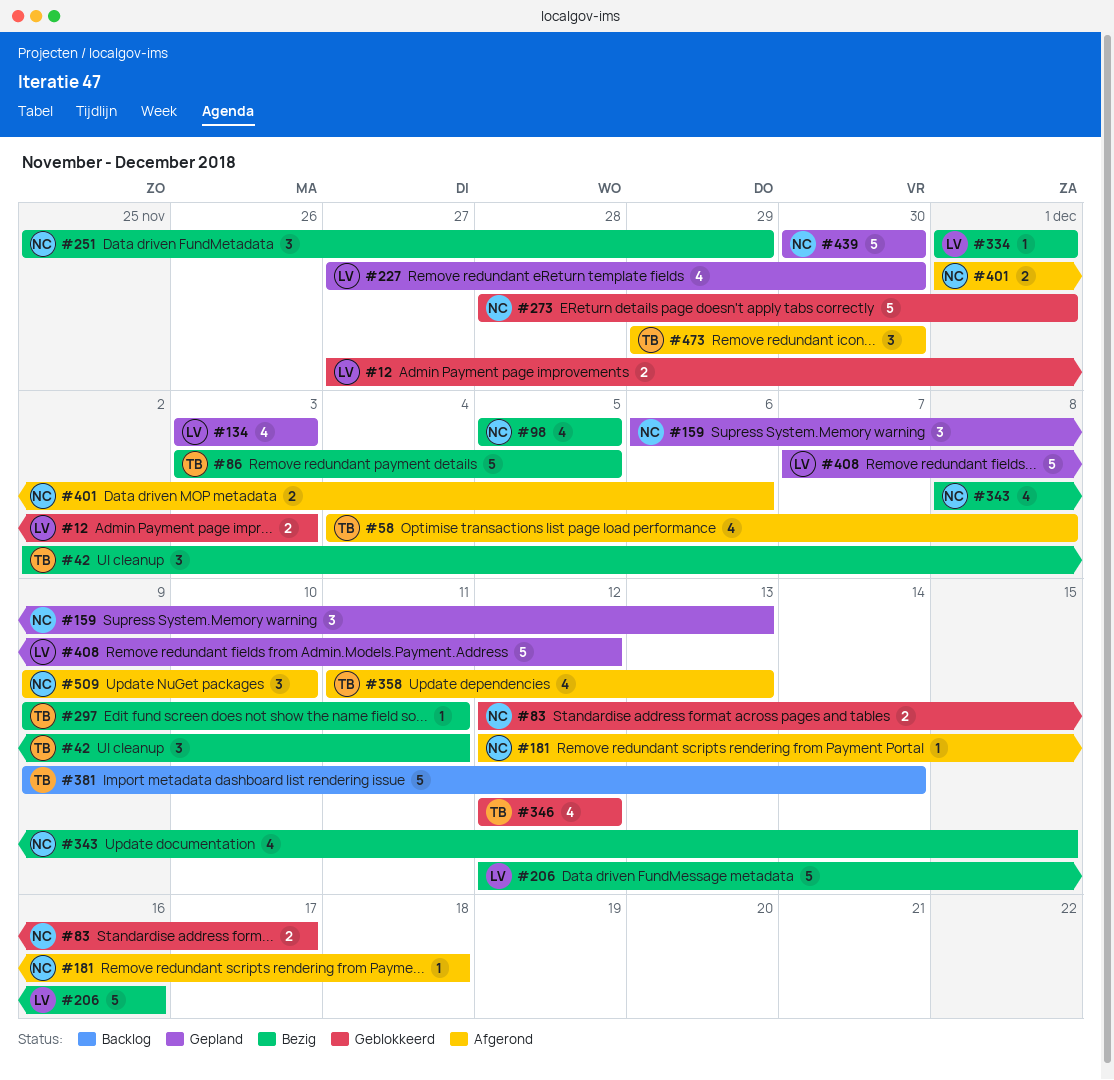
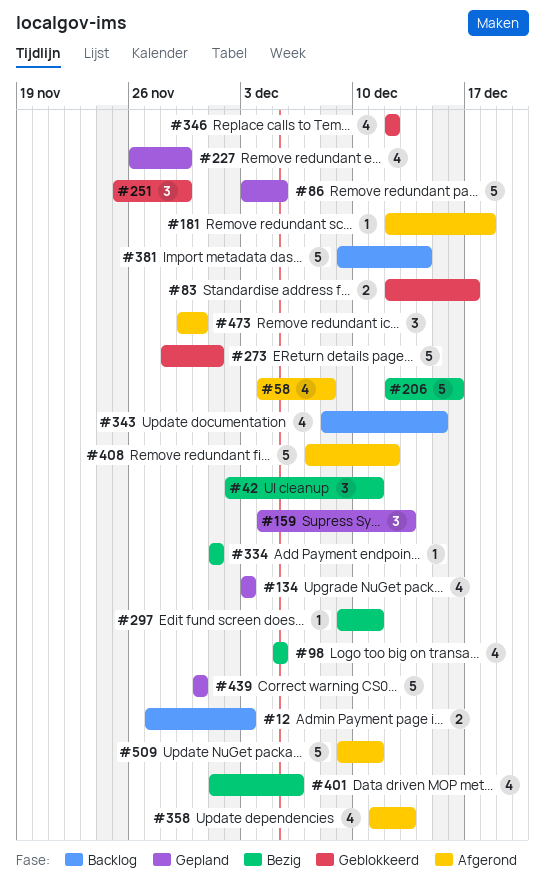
#12, status: Geblokkeerd -> Backlog
#86, status: Bezig -> Gepland
#159, start: Dec 6 -> Dec 4
#227, start: Nov 27 -> Nov 26
#227, due: Nov 30 -> Nov 29
#251, status: Bezig -> Geblokkeerd
#343, status: Bezig -> Backlog
#401, status: Afgerond -> Bezig
#401, estimate: 2 -> 4
#408, status: Gepland -> Afgerond
#509, estimate: 3 -> 5
#509, due: Dec 10 -> Dec 11

